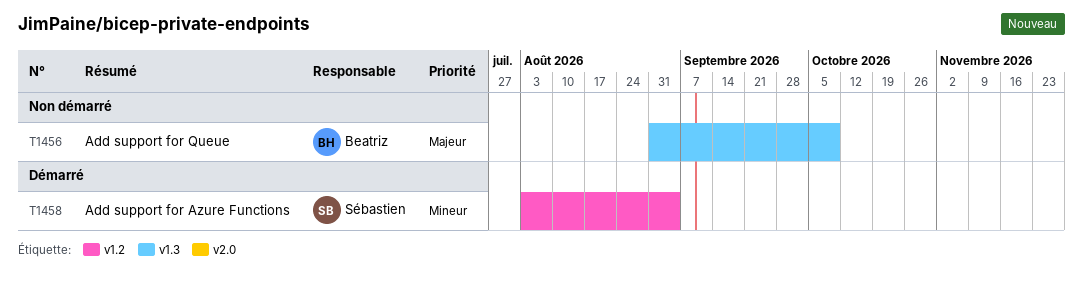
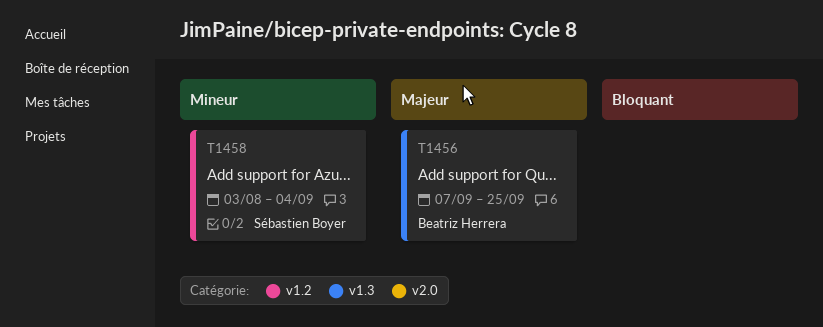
T1456, start: Aug 31 -> Sep 7
T1456, due: Oct 9 -> Sep 25

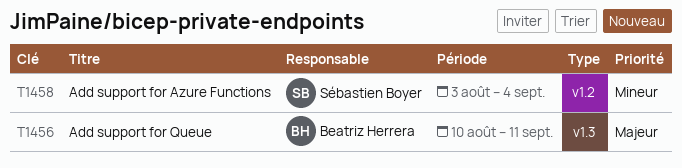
T1456, start: Sep 7 -> Aug 10
T1456, due: Sep 25 -> Sep 11

